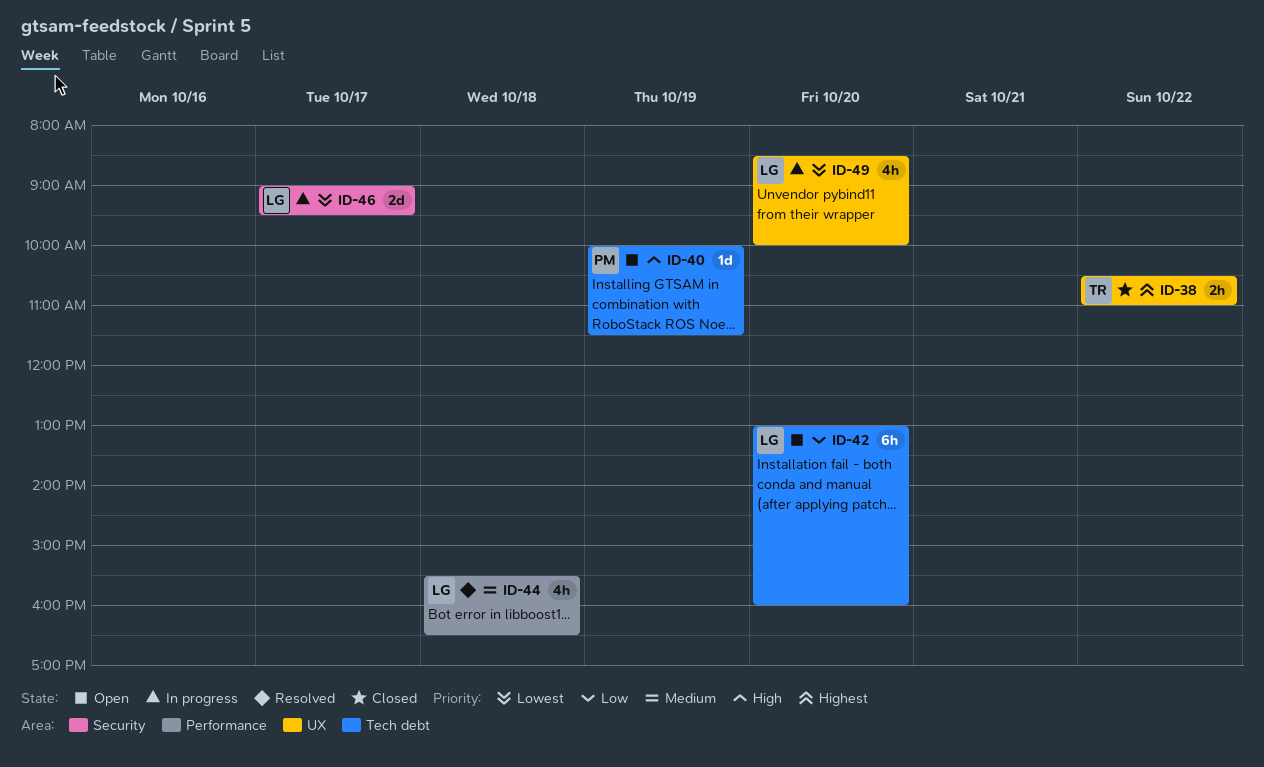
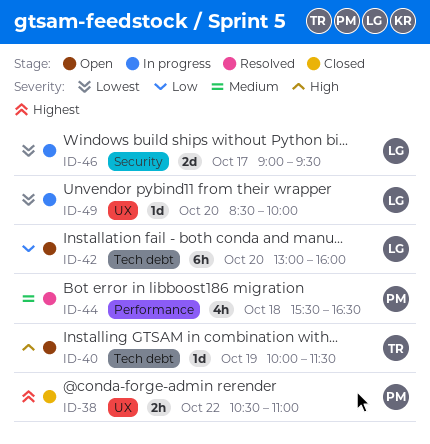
ID-38, owner: TR -> PM
ID-40, owner: PM -> TR
ID-44, owner: LG -> PM
ID-49, estimate: 4h -> 1d

